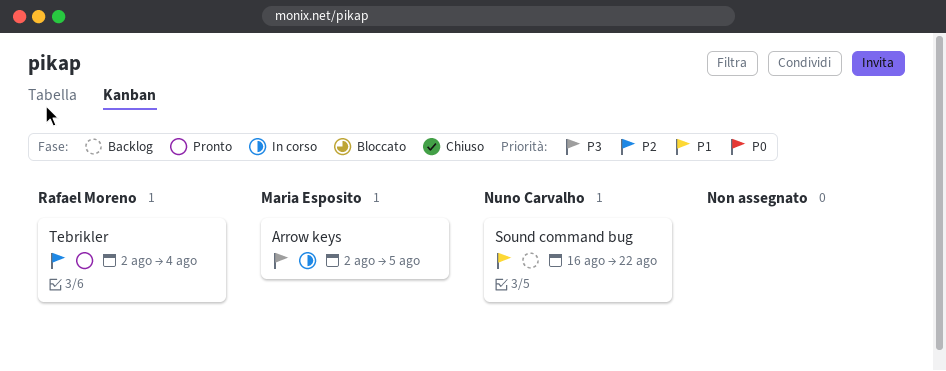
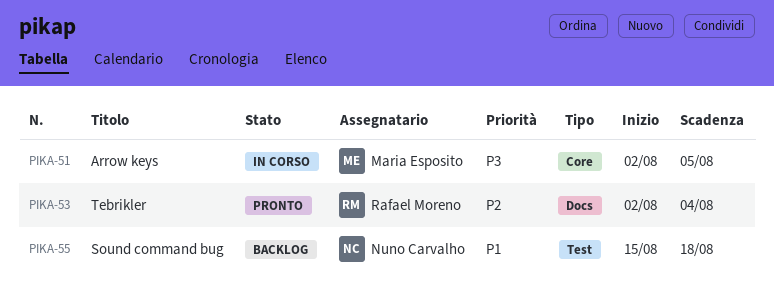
Sound command bug, start: Aug 16 -> Aug 15
Sound command bug, due: Aug 22 -> Aug 18

